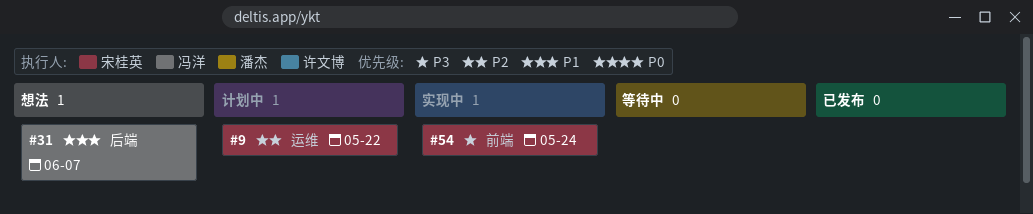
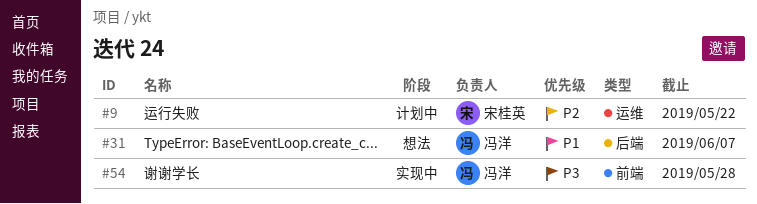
#54, owner: 宋桂英 -> 冯洋
#54, due: May 24 -> May 28

